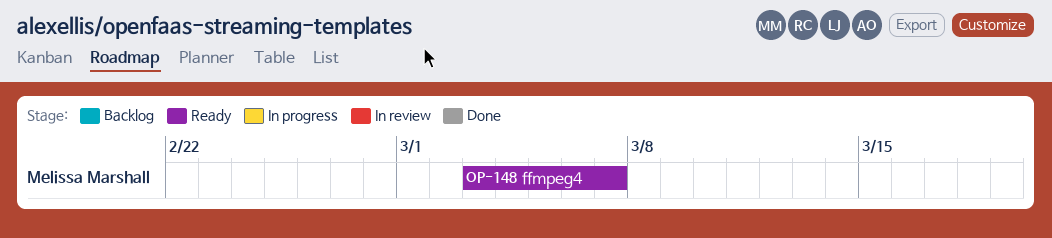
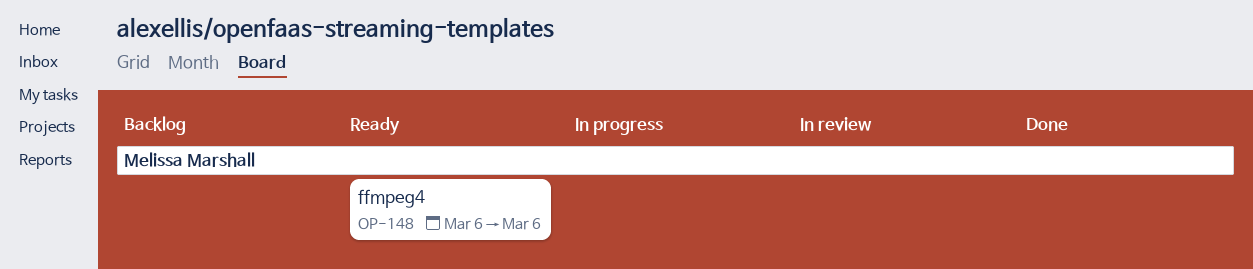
OP-148, start: Mar 3 -> Mar 6
OP-148, due: Mar 7 -> Mar 6

